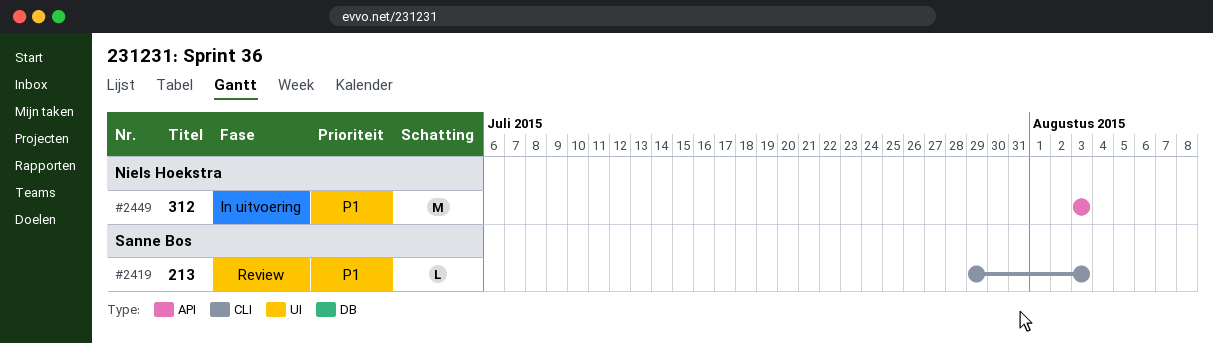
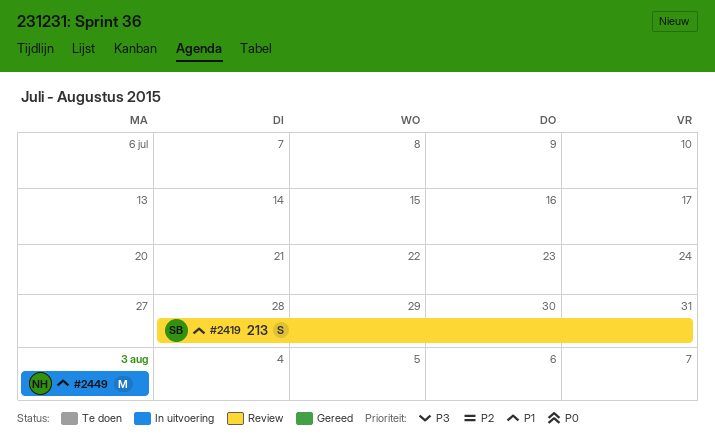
#2419, estimate: L -> S
#2419, start: Jul 29 -> Jul 28
#2419, due: Aug 3 -> Jul 31

